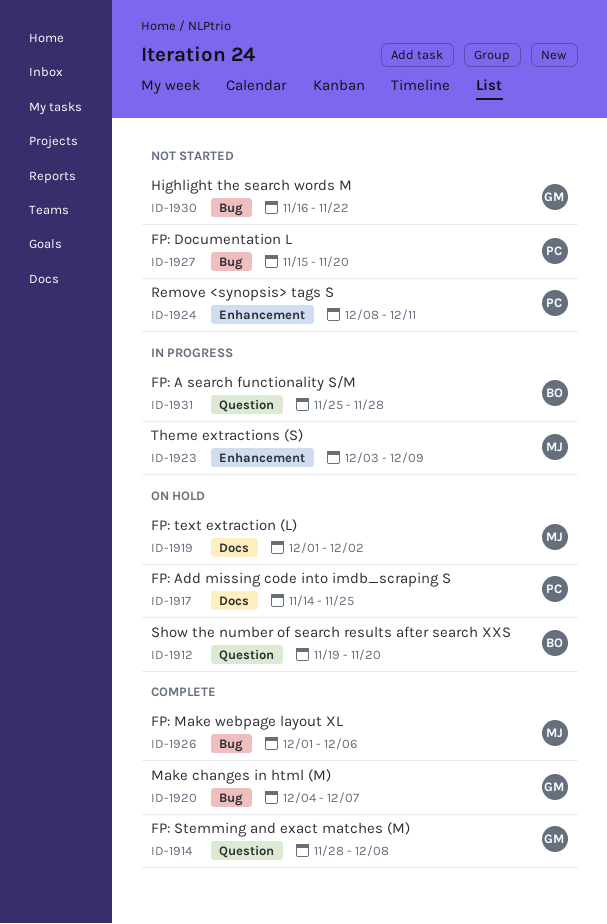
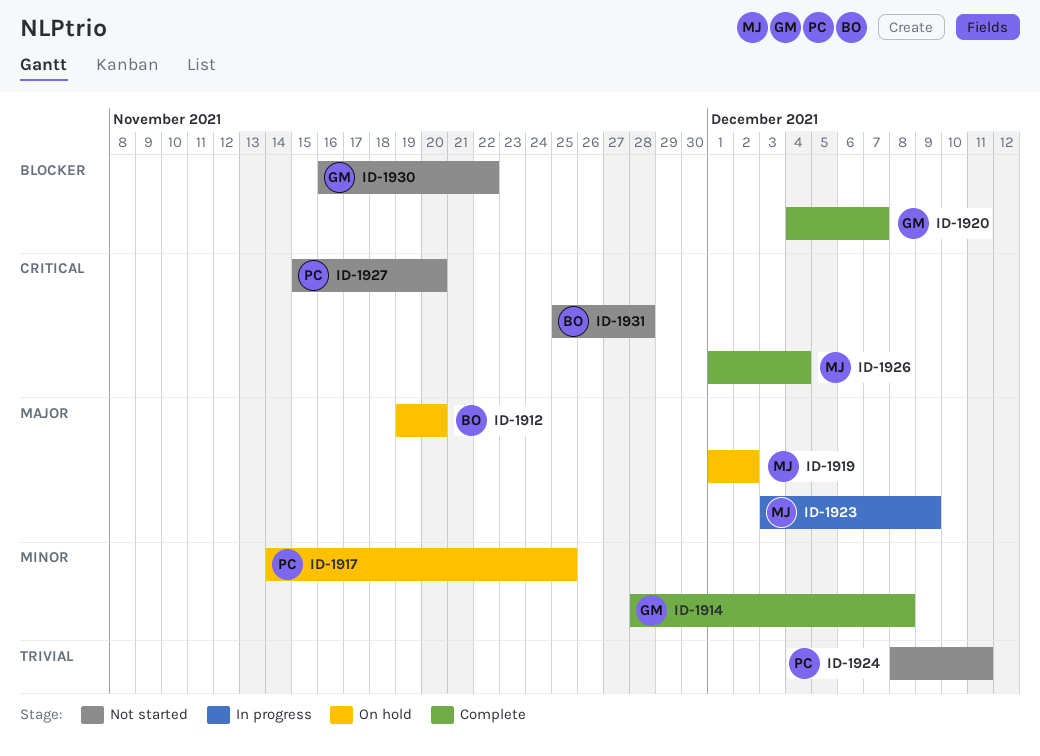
ID-1926, due: Dec 6 -> Dec 4
ID-1931, status: In progress -> Not started

